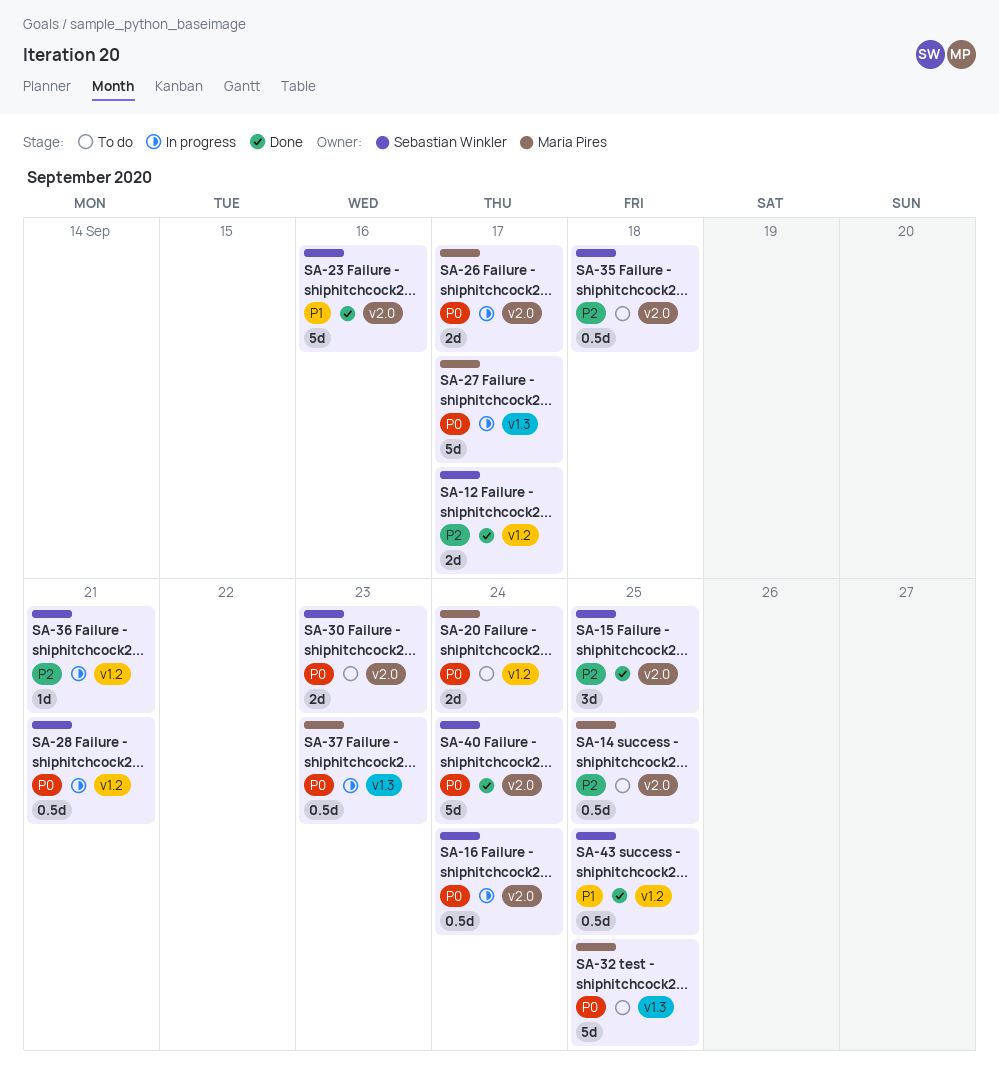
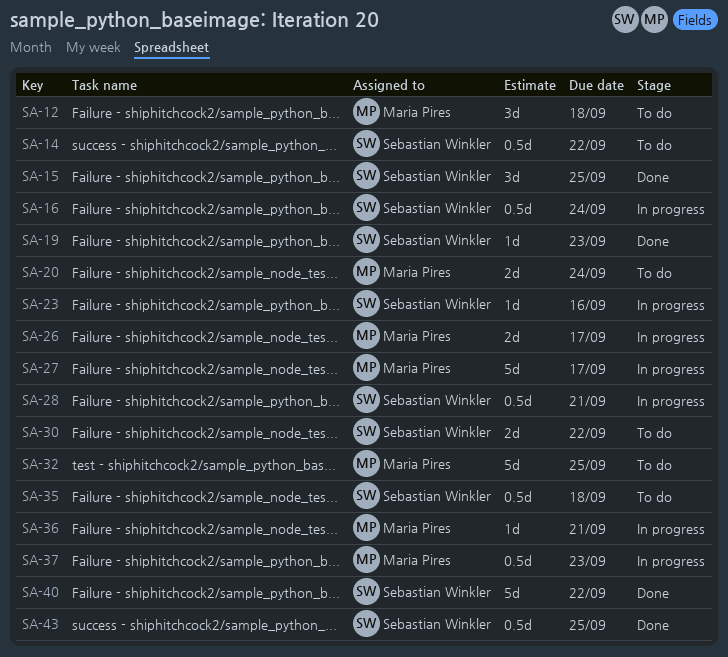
SA-12, status: Done -> To do
SA-12, owner: Sebastian Winkler -> Maria Pires
SA-12, estimate: 2d -> 3d
SA-12, due: Sep 17 -> Sep 18
SA-14, owner: Maria Pires -> Sebastian Winkler
SA-14, due: Sep 25 -> Sep 22
SA-19: none -> present
SA-23, status: Done -> In progress
SA-23, estimate: 5d -> 1d
SA-30, due: Sep 23 -> Sep 22
SA-36, owner: Sebastian Winkler -> Maria Pires
SA-40, due: Sep 24 -> Sep 22

